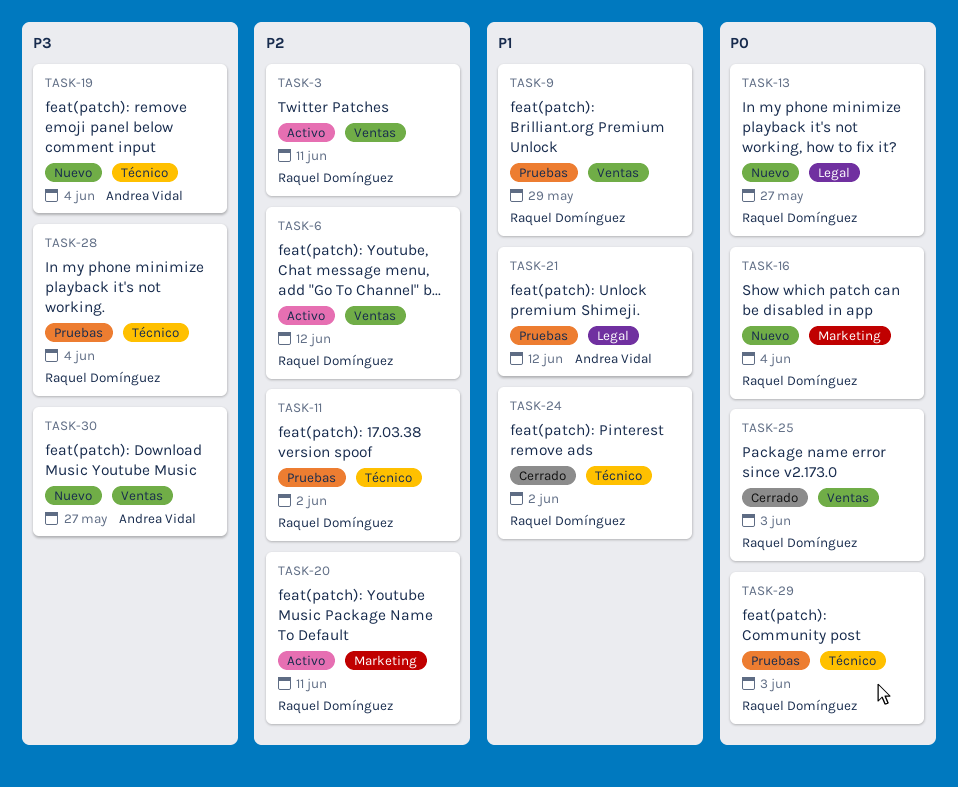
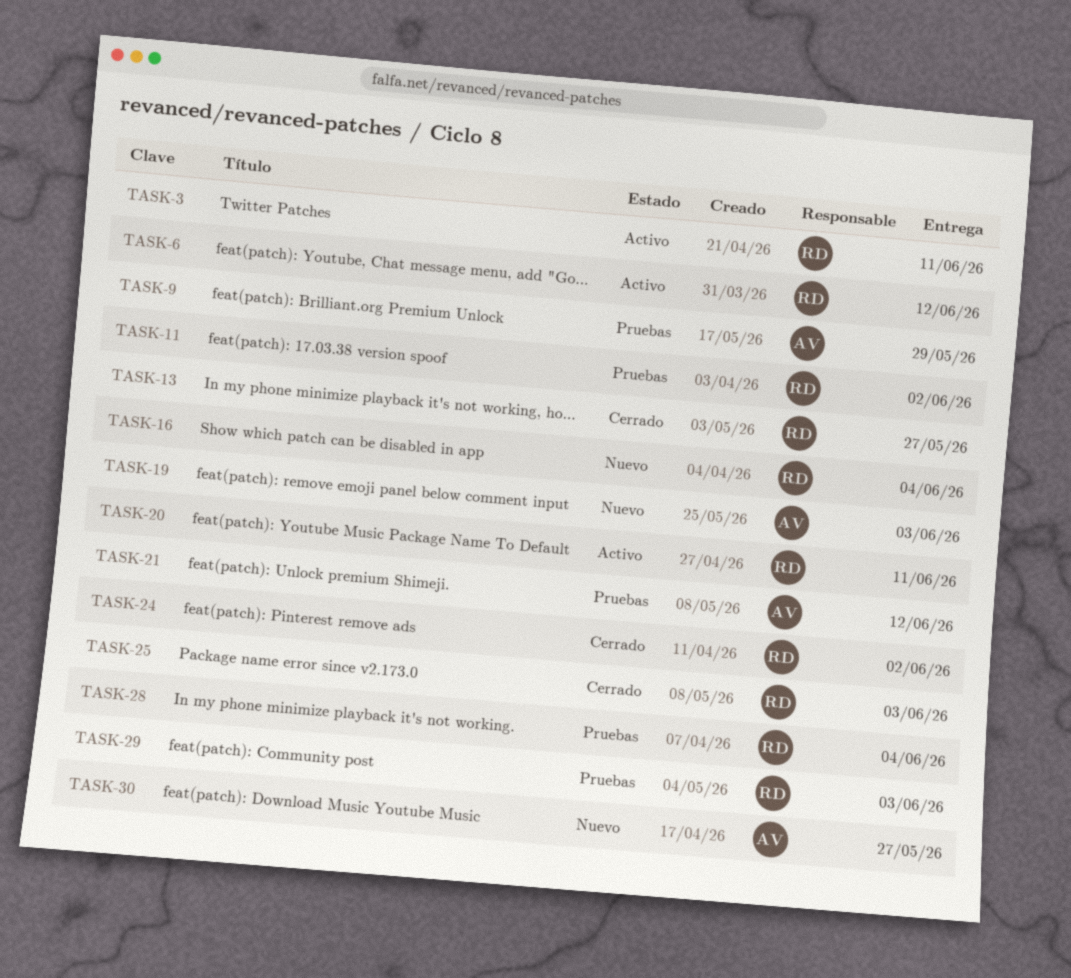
TASK-9, owner: Raquel Domínguez -> Andrea Vidal
TASK-13, status: Nuevo -> Cerrado
TASK-19, due: Jun 4 -> Jun 3

